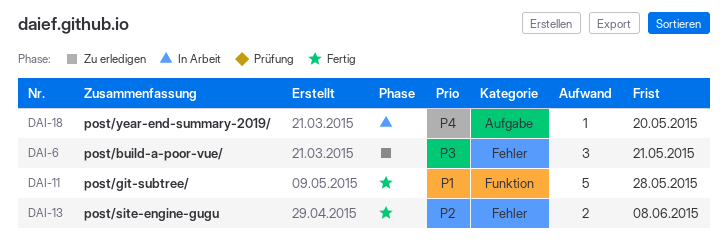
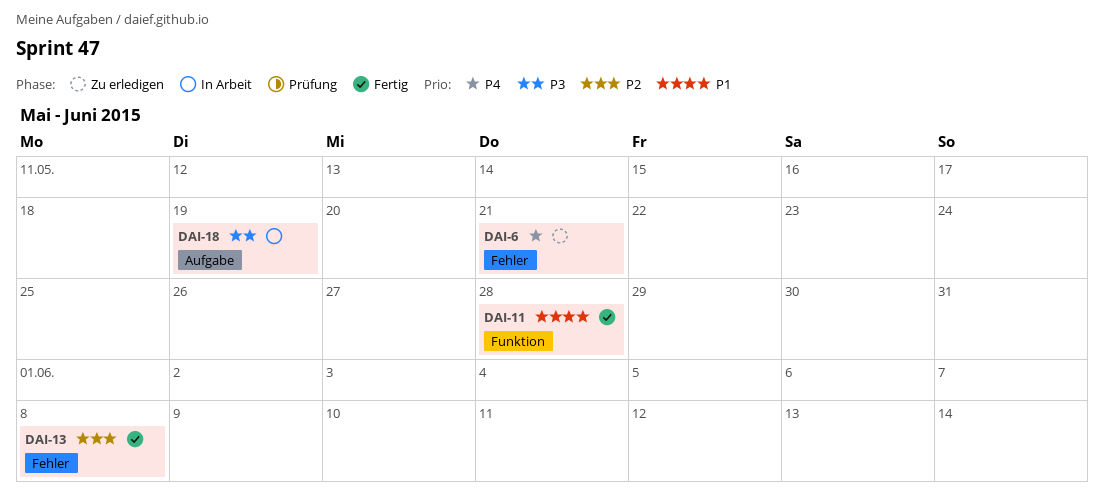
DAI-6, priority: P3 -> P4
DAI-18, priority: P4 -> P3
DAI-18, due: May 20 -> May 19

